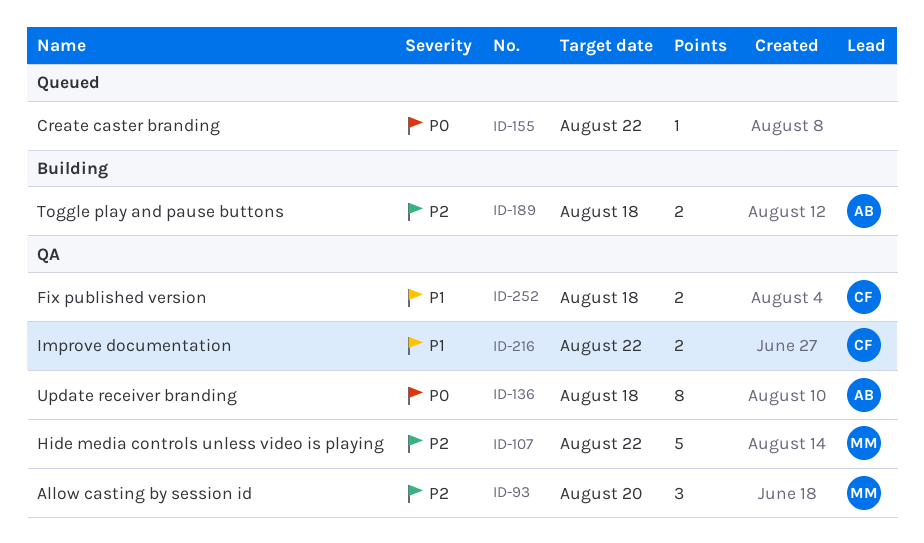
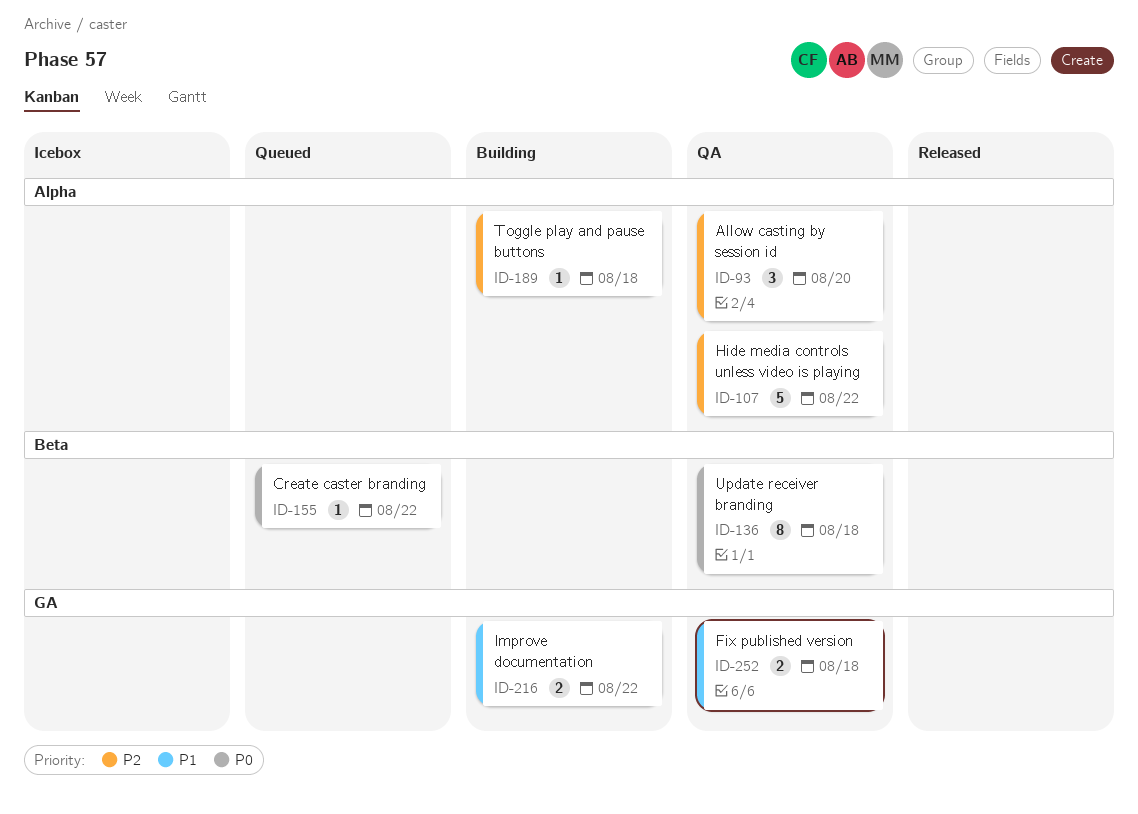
ID-189, estimate: 2 -> 1
ID-216, status: QA -> Building

